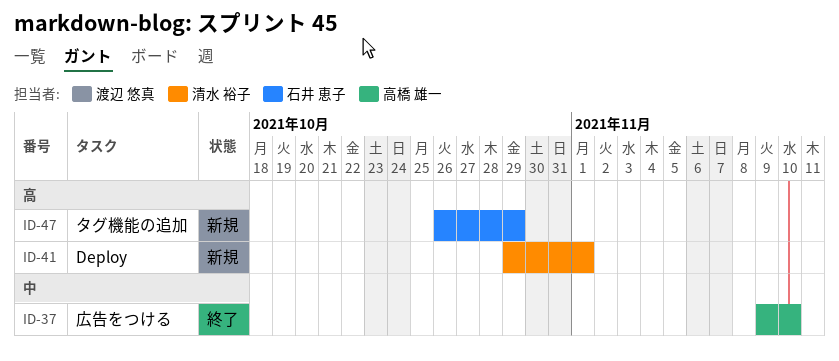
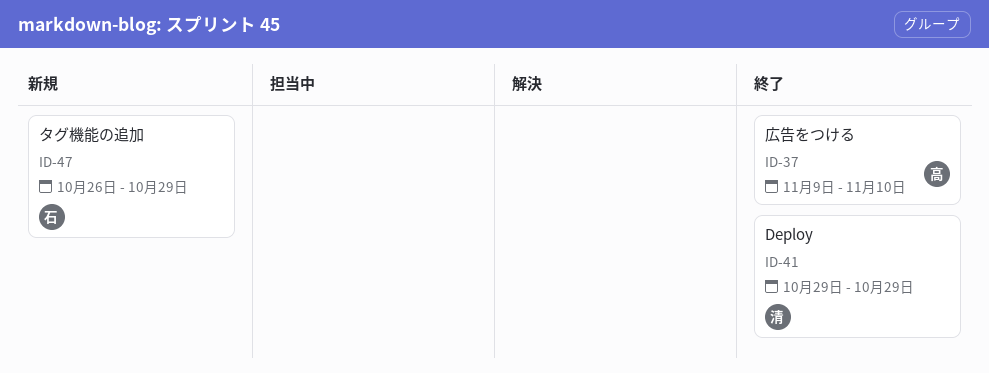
ID-41, status: 新規 -> 終了
ID-41, due: Nov 1 -> Oct 29

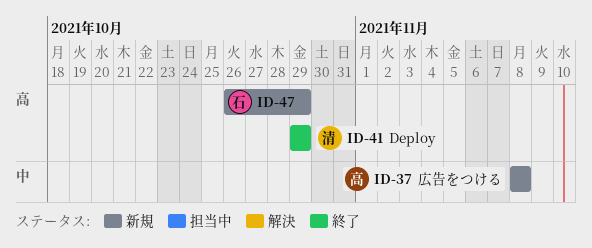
ID-37, status: 終了 -> 新規
ID-37, start: Nov 9 -> Nov 8
ID-37, due: Nov 10 -> Nov 8

